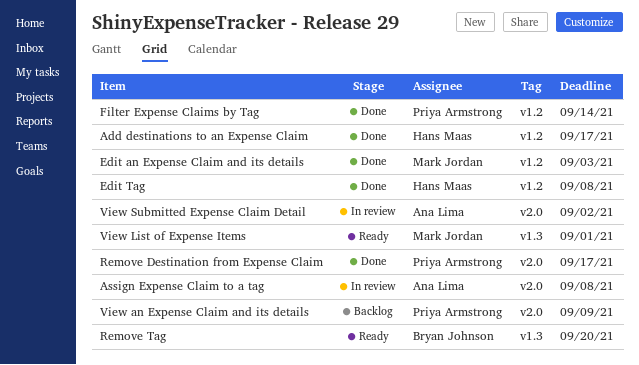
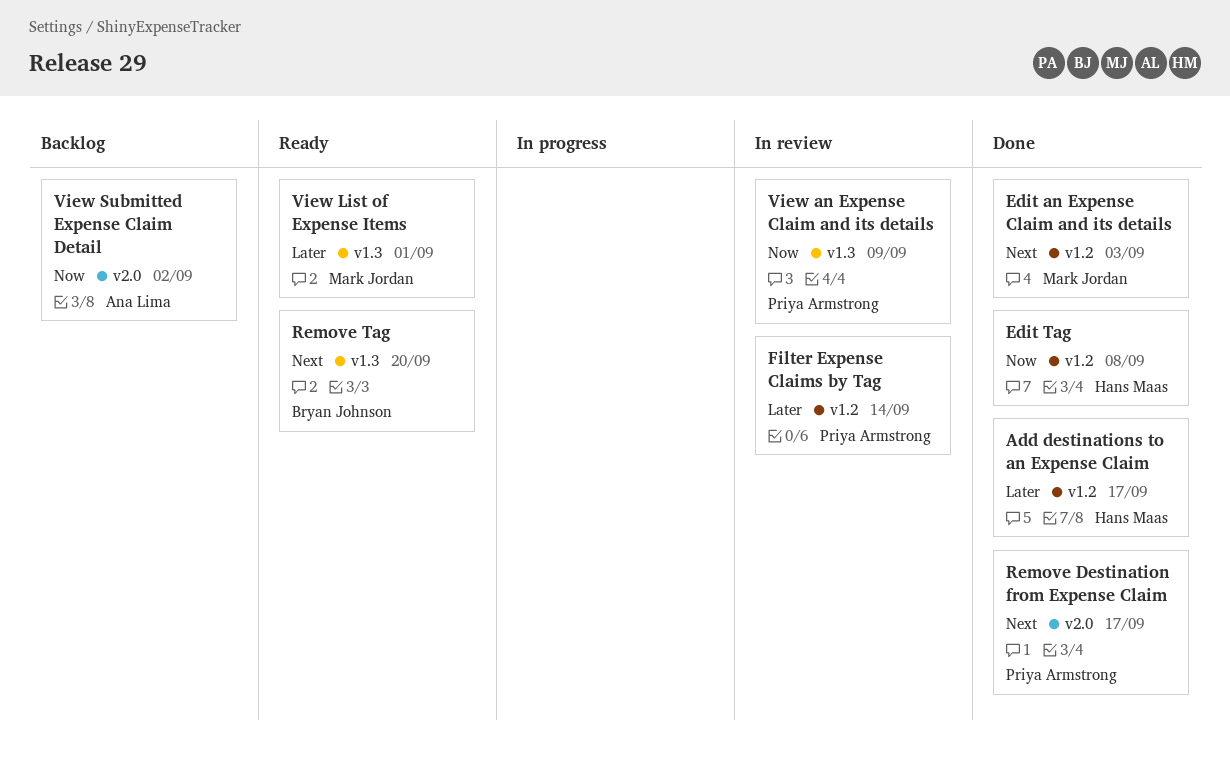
Assign Expense Claim to a tag: present -> none
Filter Expense Claims by Tag, status: Done -> In review
View an Expense Claim and its details, status: Backlog -> In review
View an Expense Claim and its details, label: v2.0 -> v1.3
View Submitted Expense Claim Detail, status: In review -> Backlog

